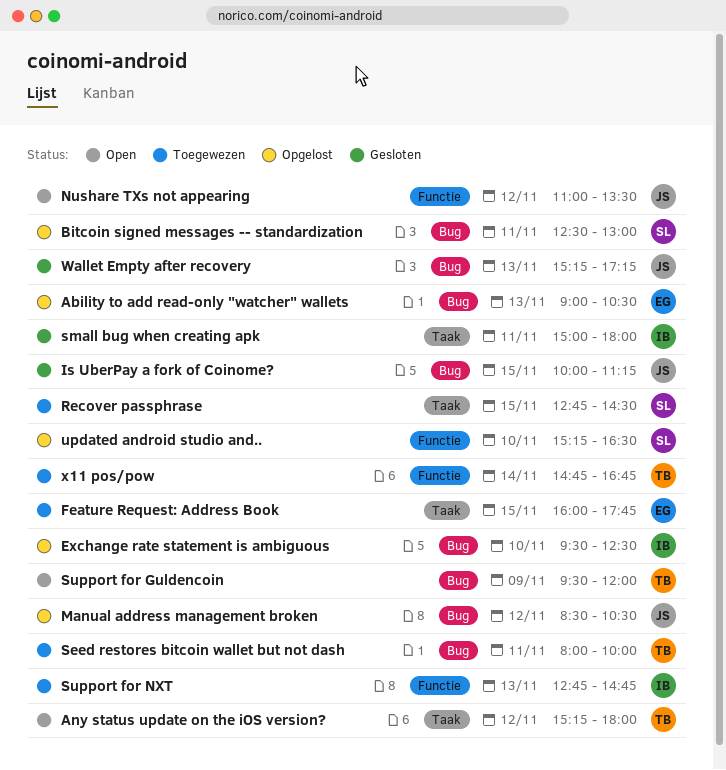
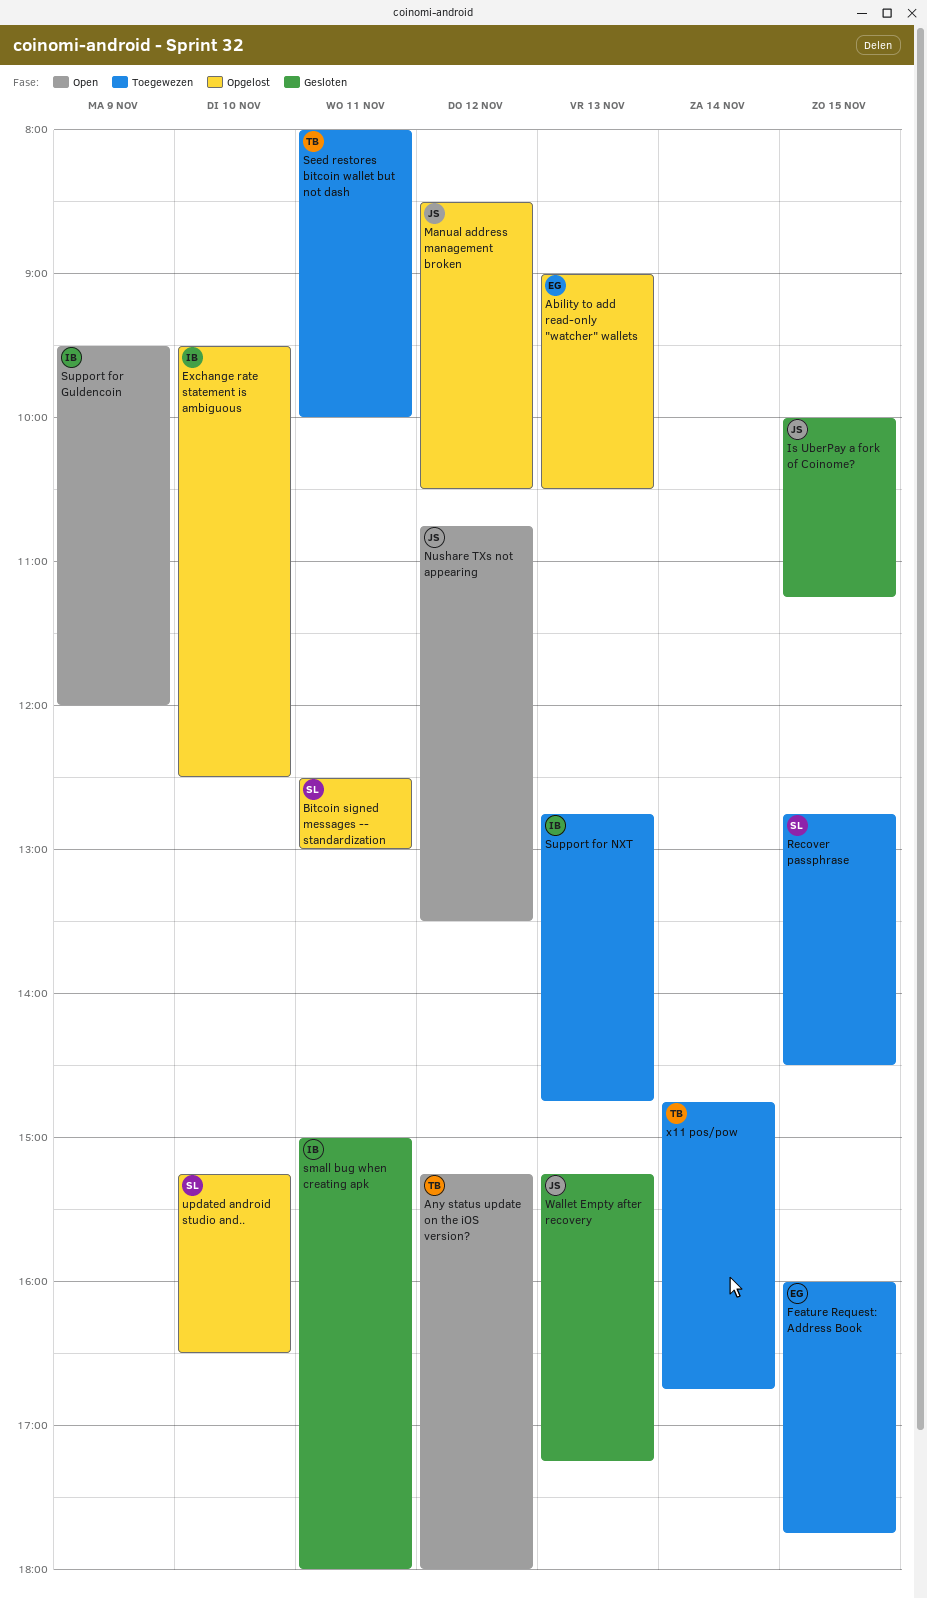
Nushare TXs not appearing, begins: 11:00 -> 10:45
Support for Guldencoin, owner: TB -> IB

